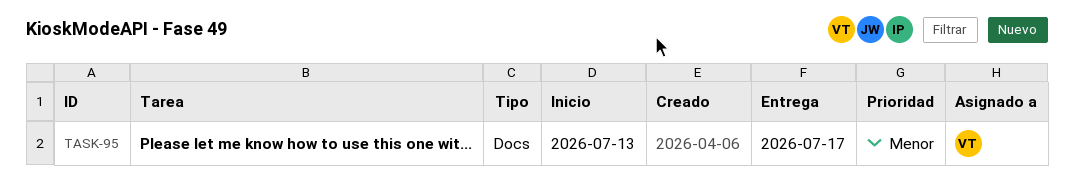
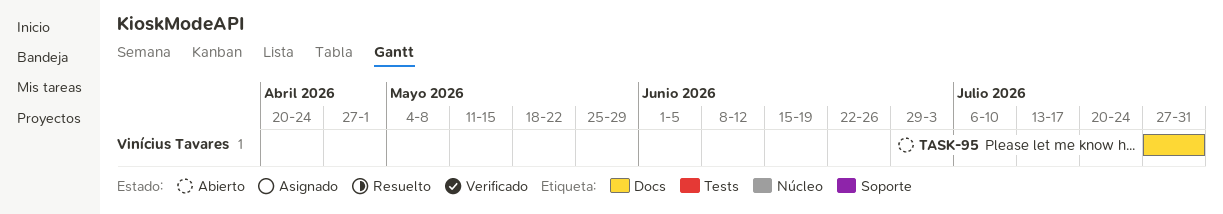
TASK-95, start: Jul 13 -> Jul 27
TASK-95, due: Jul 17 -> Jul 31

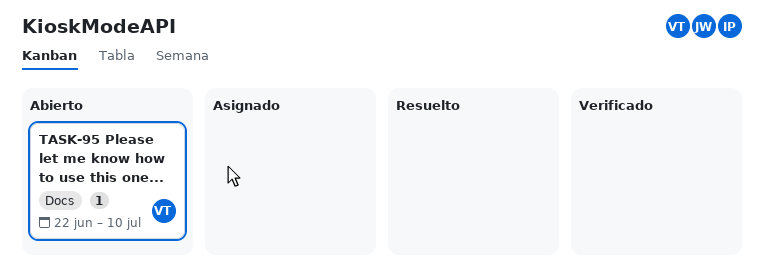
TASK-95, start: Jul 27 -> Jun 22
TASK-95, due: Jul 31 -> Jul 10

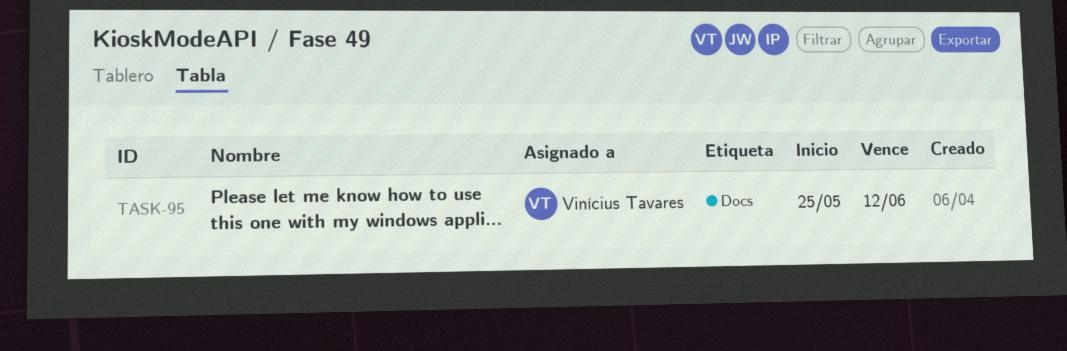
TASK-95, start: Jun 22 -> May 25
TASK-95, due: Jul 10 -> Jun 12

